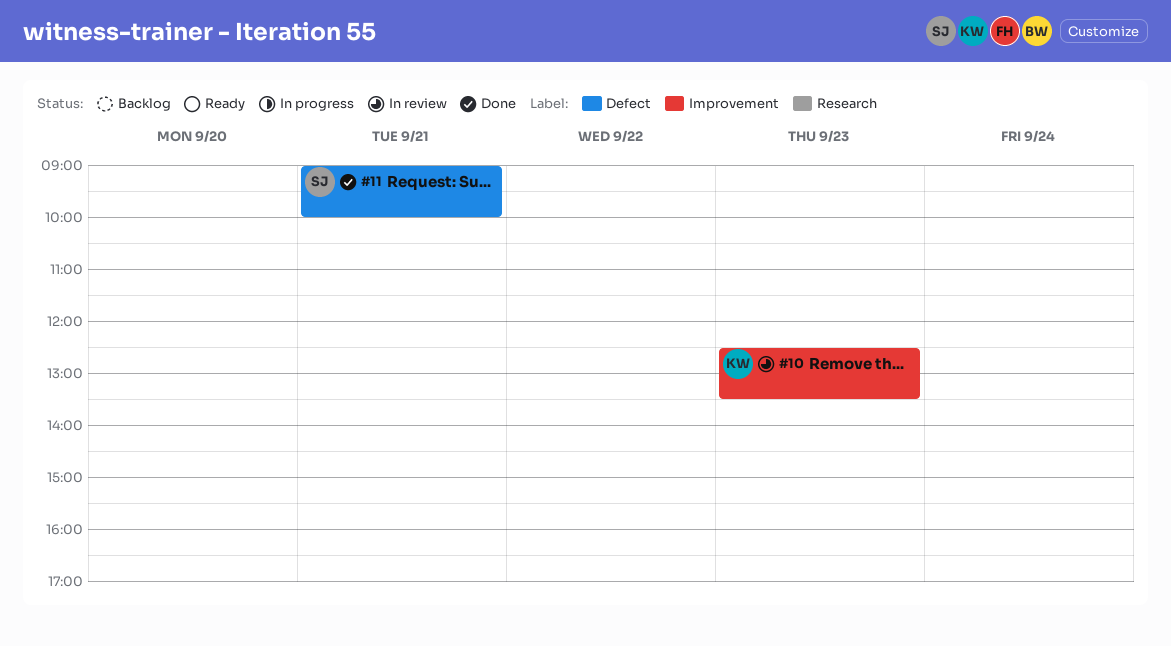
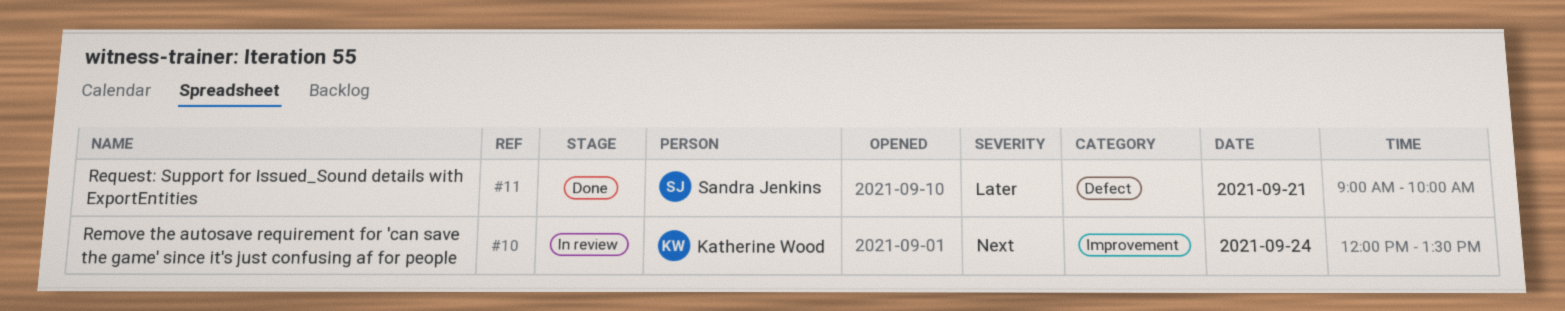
#10, day: Sep 23 -> Sep 24
#10, begins: 12:30 -> 12:00

